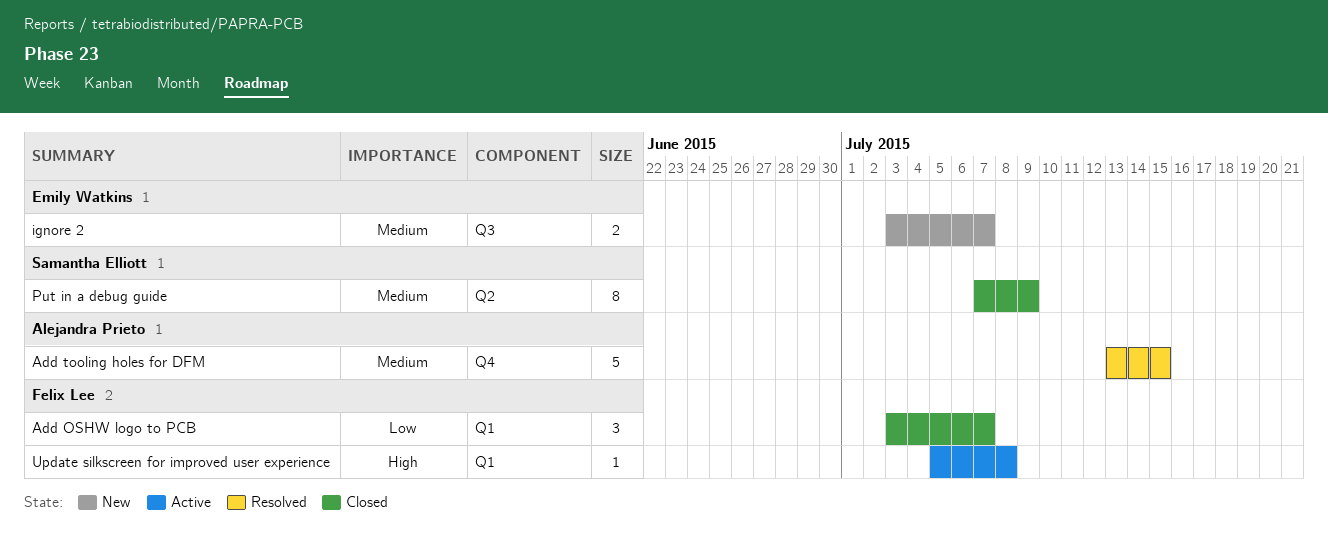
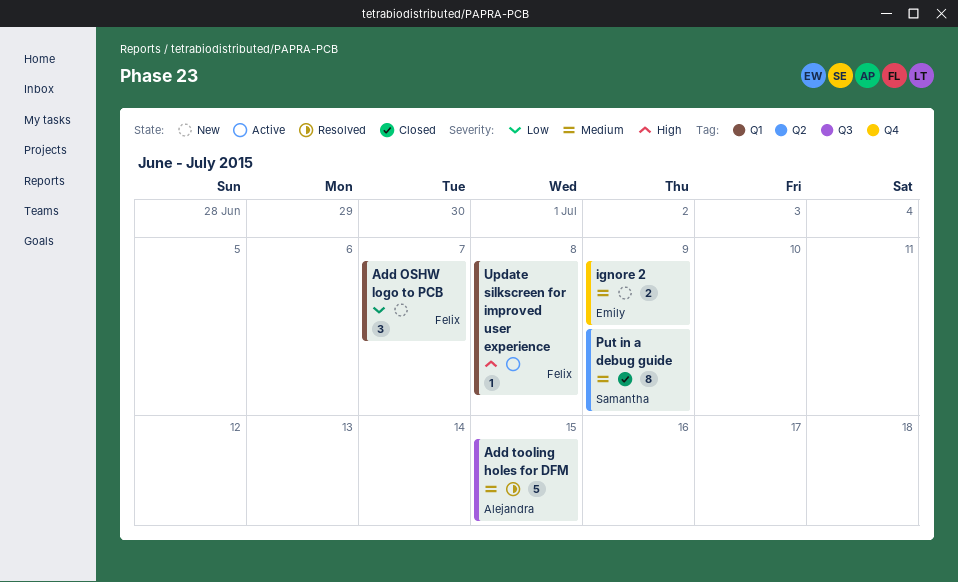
Add OSHW logo to PCB, status: Closed -> New
Add tooling holes for DFM, label: Q4 -> Q3
ignore 2, label: Q3 -> Q4
ignore 2, due: Jul 7 -> Jul 9

